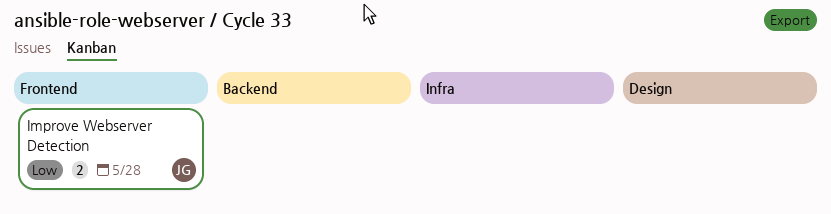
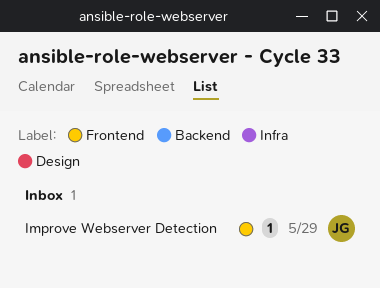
Improve Webserver Detection, estimate: 2 -> 1
Improve Webserver Detection, due: May 28 -> May 29

